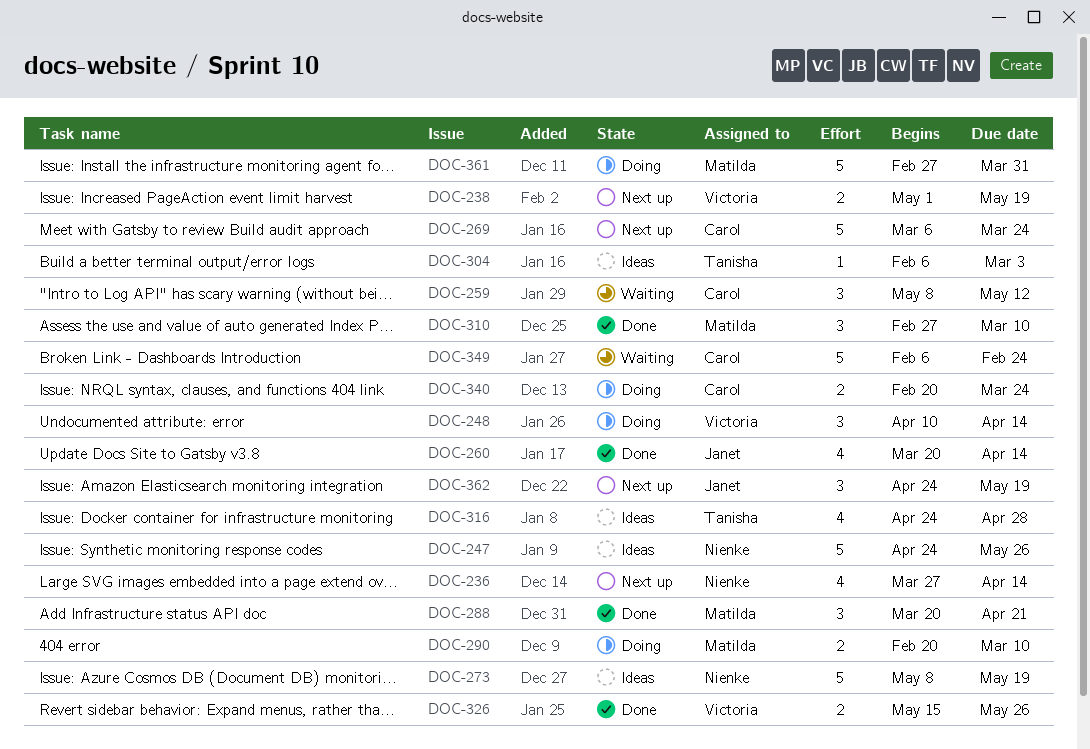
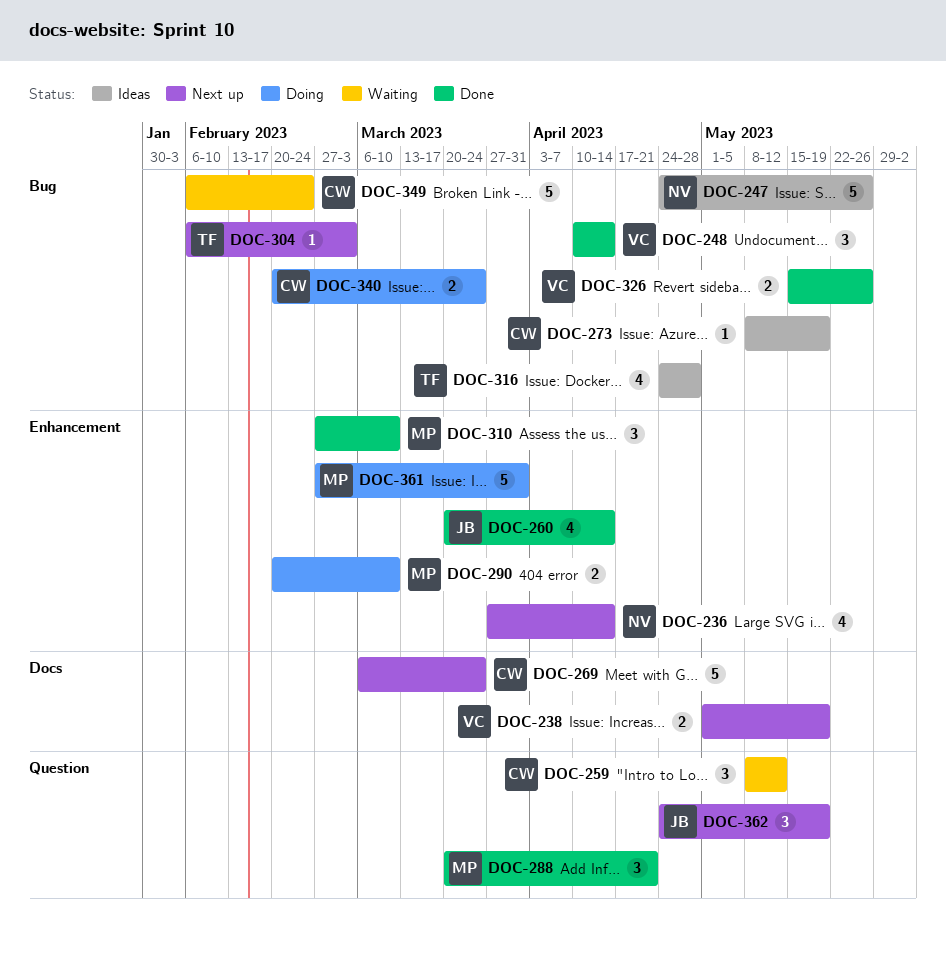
DOC-248, status: Doing -> Done
DOC-273, owner: Nienke -> Carol
DOC-273, estimate: 5 -> 1
DOC-304, status: Ideas -> Next up

